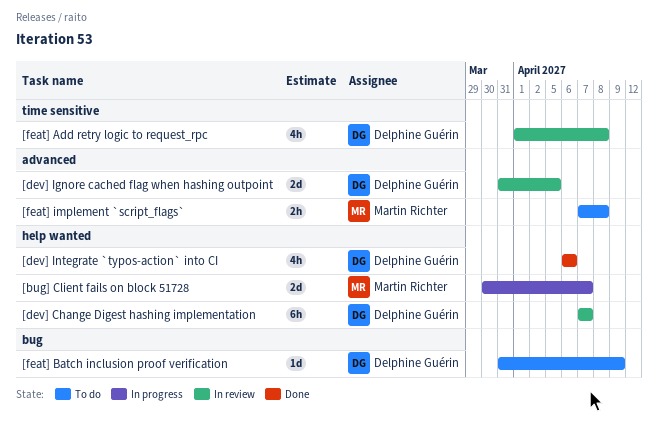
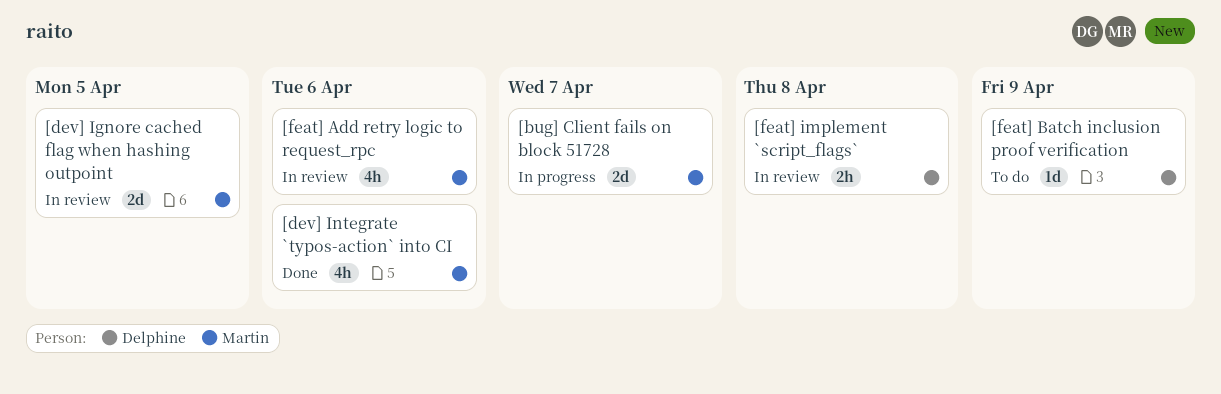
[dev] Change Digest hashing implementation: present -> none
[dev] Ignore cached flag when hashing outpoint, owner: Delphine Guérin -> Martin Richter
[dev] Integrate `typos-action` into CI, owner: Delphine Guérin -> Martin Richter
[feat] Add retry logic to request_rpc, owner: Delphine Guérin -> Martin Richter
[feat] Add retry logic to request_rpc, due: Apr 8 -> Apr 6
[feat] implement `script_flags`, status: To do -> In review
[feat] implement `script_flags`, owner: Martin Richter -> Delphine Guérin

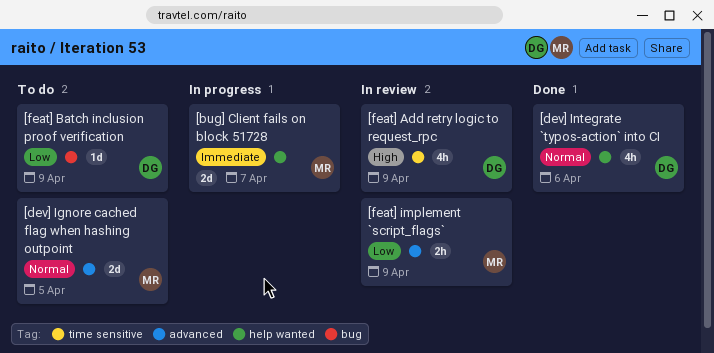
[dev] Ignore cached flag when hashing outpoint, status: In review -> To do
[dev] Integrate `typos-action` into CI, owner: Martin -> Delphine
[feat] Add retry logic to request_rpc, owner: Martin -> Delphine
[feat] Add retry logic to request_rpc, due: Apr 6 -> Apr 9
[feat] implement `script_flags`, owner: Delphine -> Martin
[feat] implement `script_flags`, due: Apr 8 -> Apr 9

